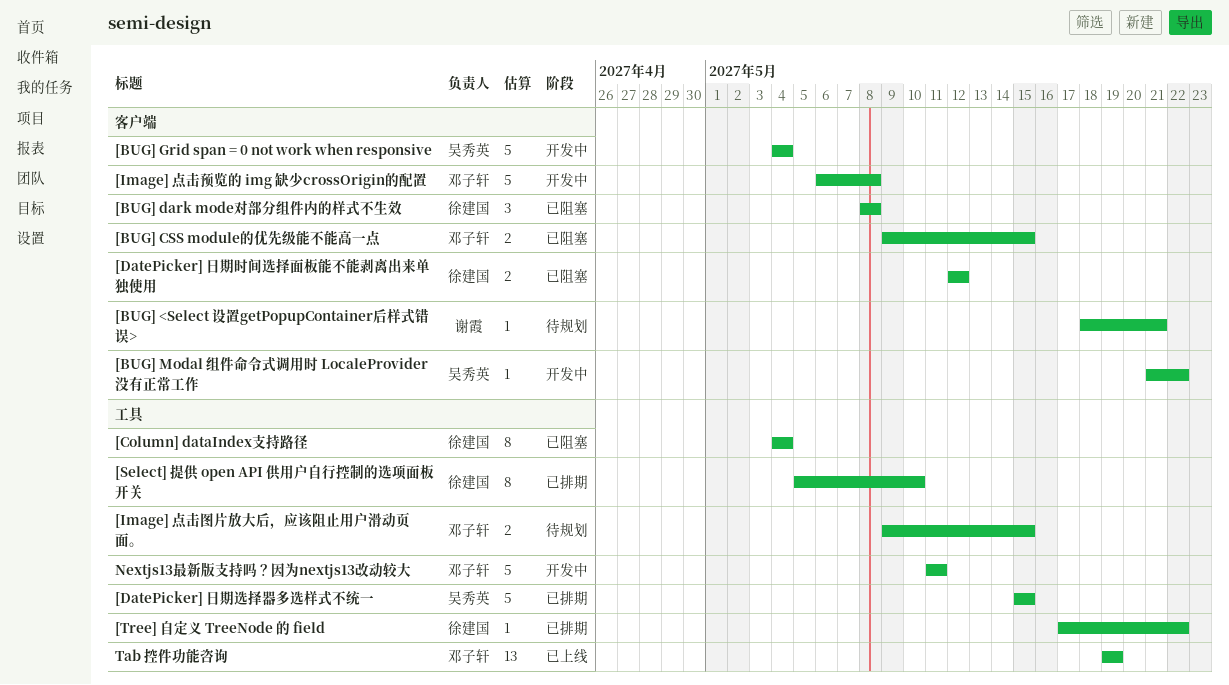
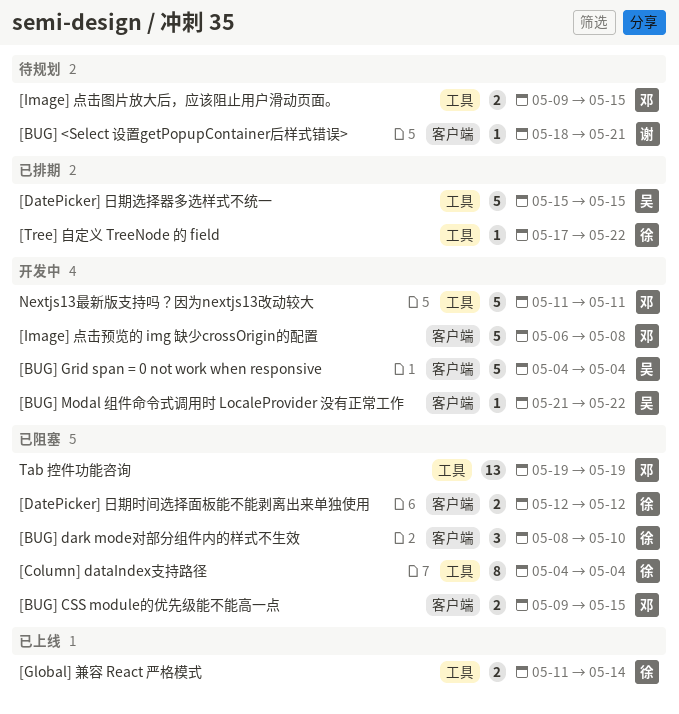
[BUG] dark mode对部分组件内的样式不生效, due: May 8 -> May 10
[Global] 兼容 React 严格模式: none -> present
[Select] 提供 open API 供用户自行控制的选项面板开关: present -> none
Tab 控件功能咨询, status: 已上线 -> 已阻塞

